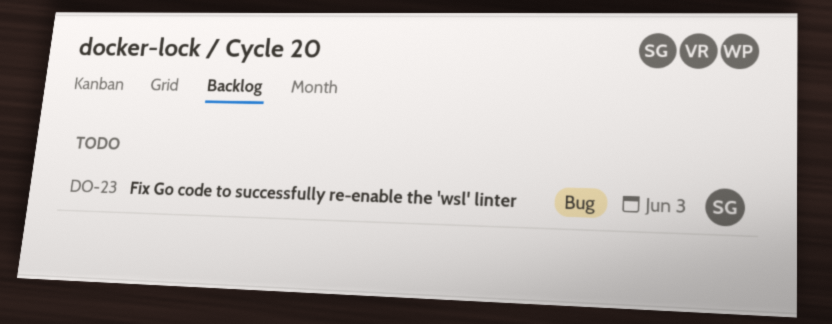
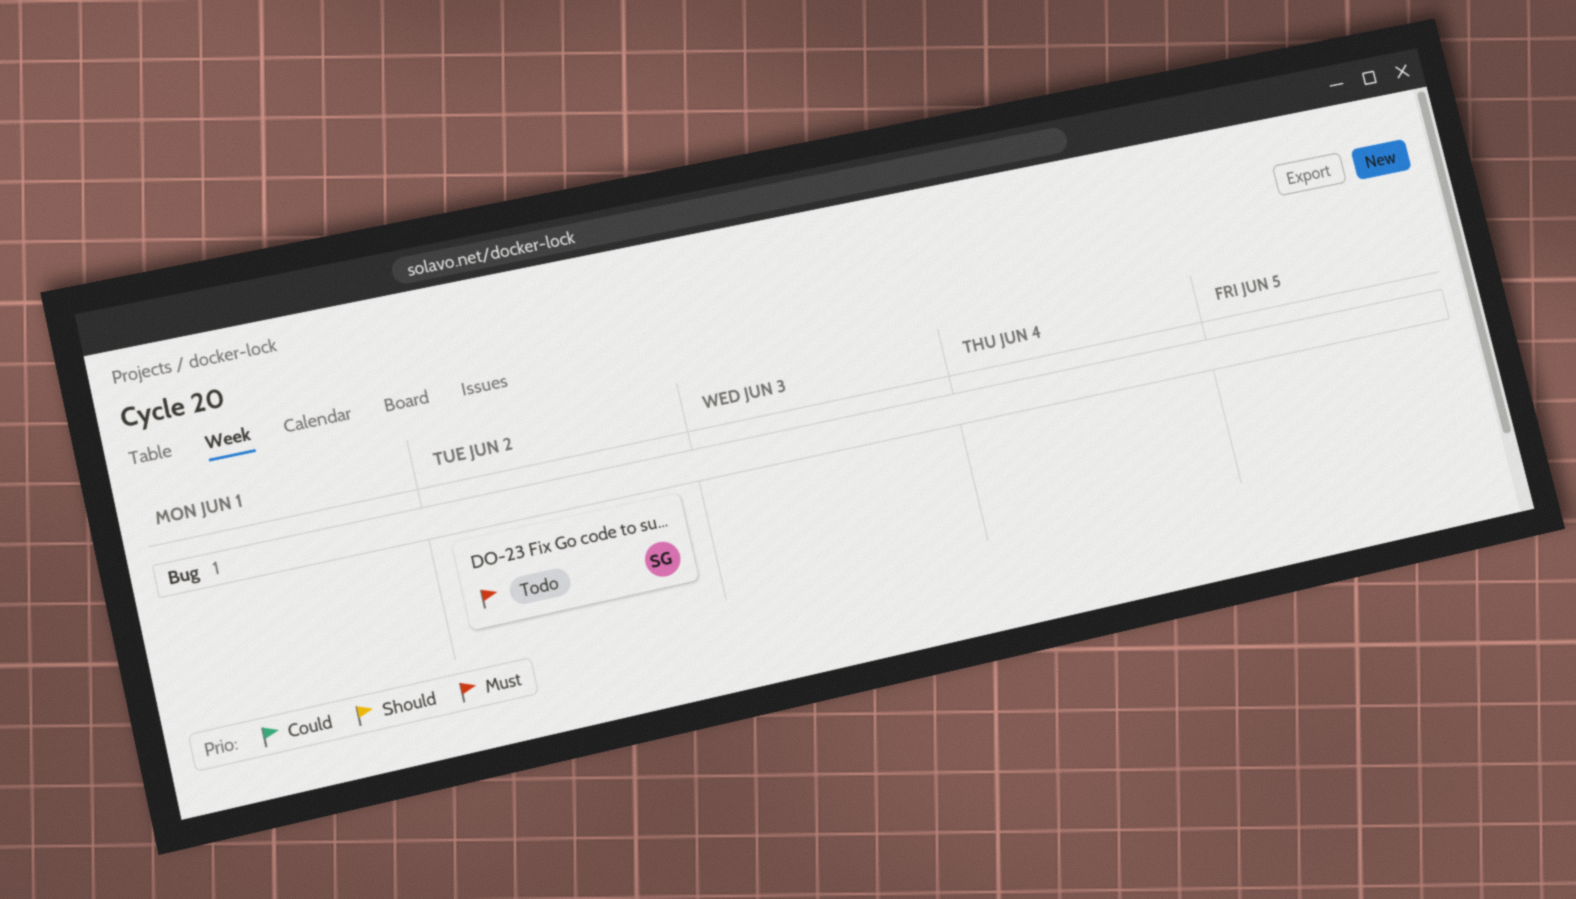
DO-23, due: Jun 3 -> Jun 2

